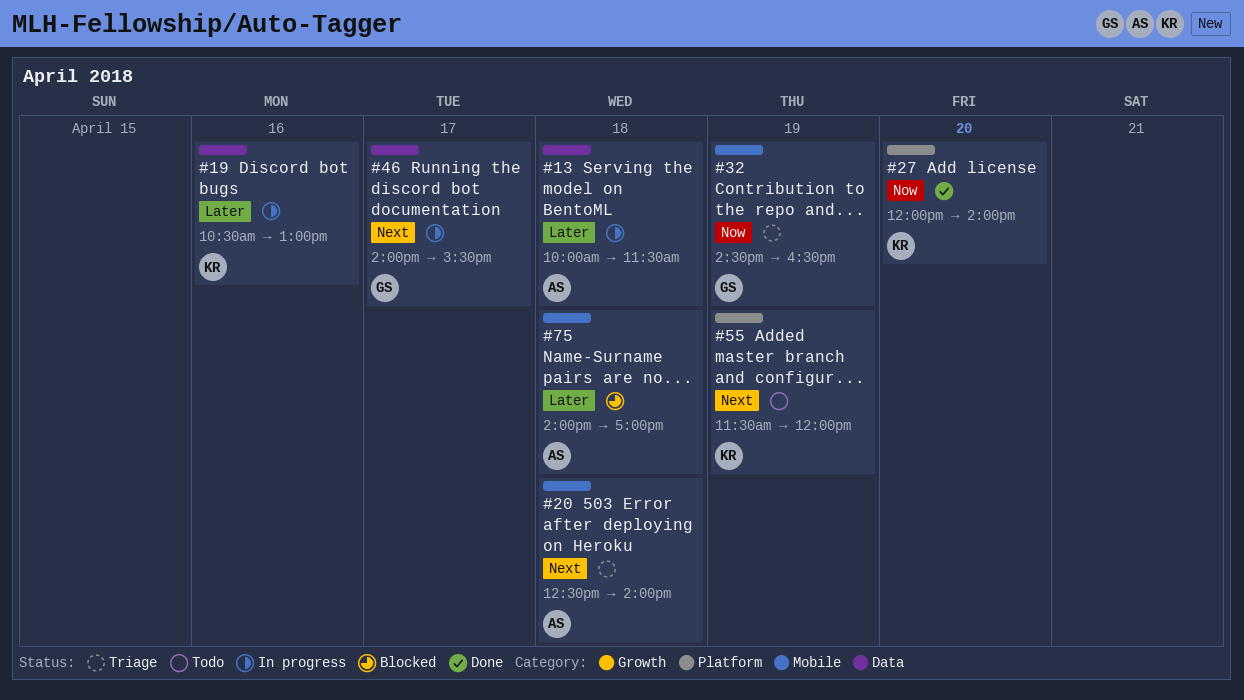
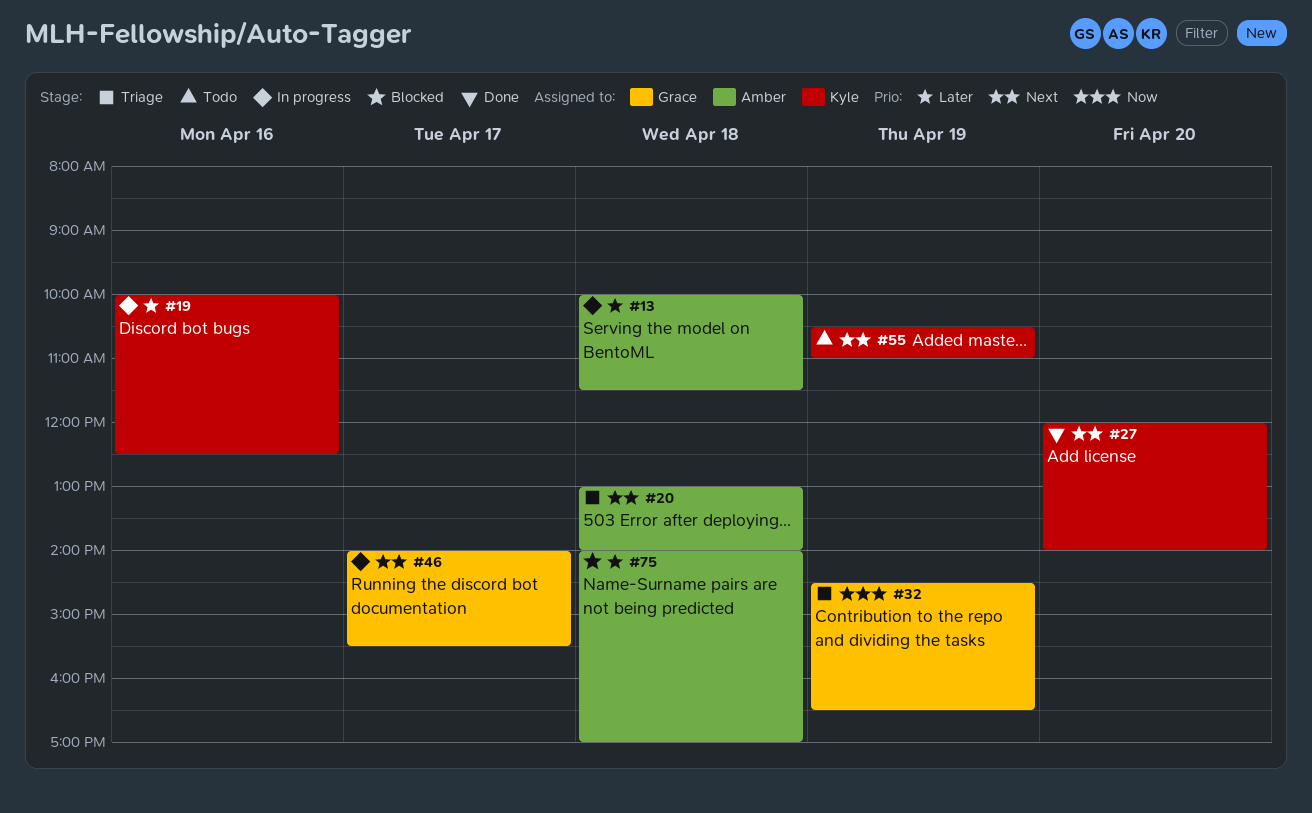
#19, begins: 10:30 -> 10:00
#19, ends: 13:00 -> 12:30
#20, begins: 12:30 -> 13:00
#27, priority: Now -> Next
#55, begins: 11:30 -> 10:30
#55, ends: 12:00 -> 11:00

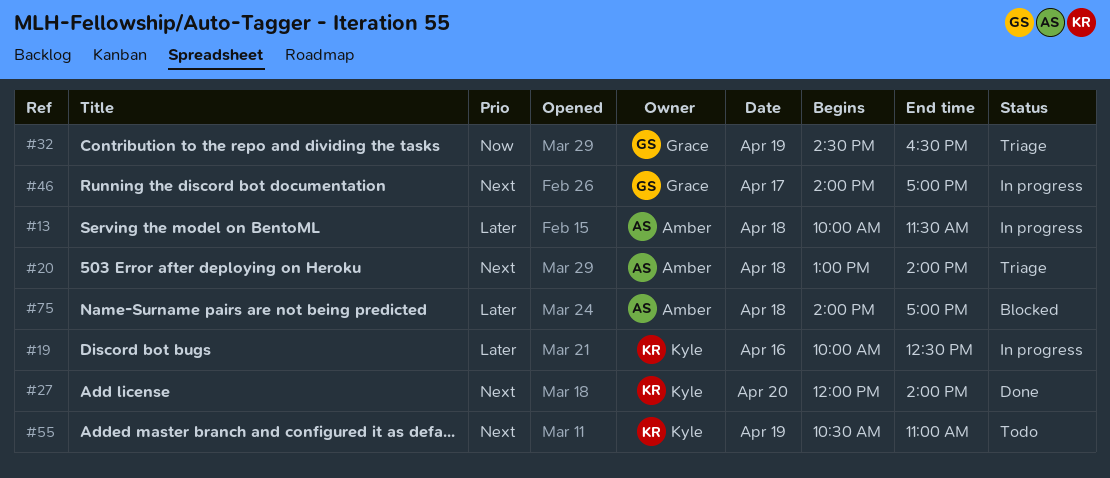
#46, ends: 15:30 -> 17:00

